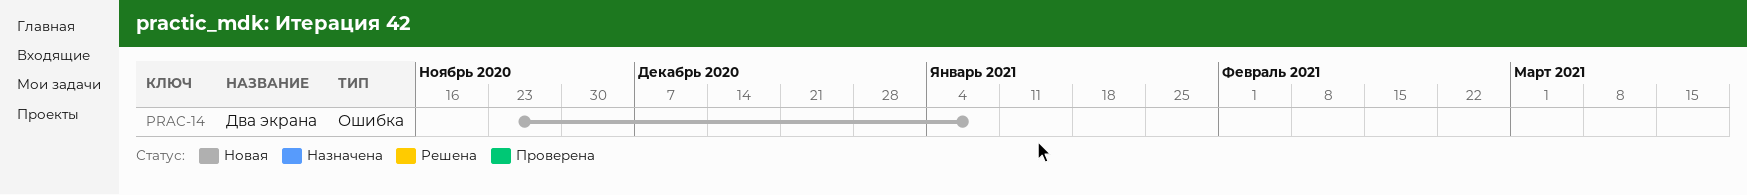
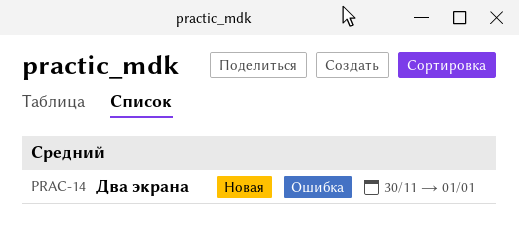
PRAC-14, start: Nov 23 -> Nov 30
PRAC-14, due: Jan 8 -> Jan 1

